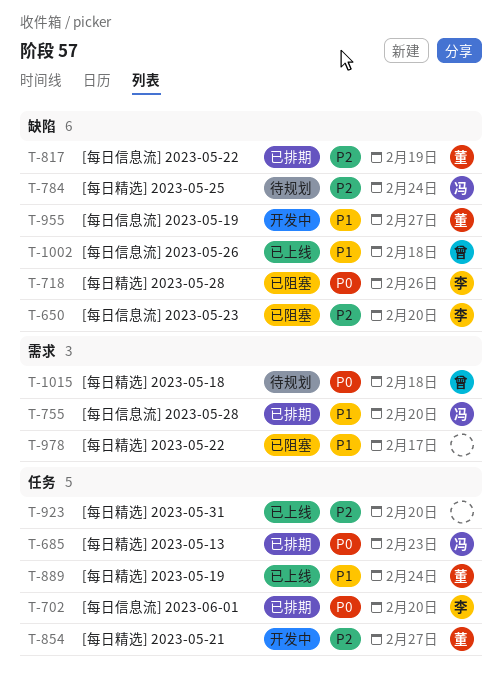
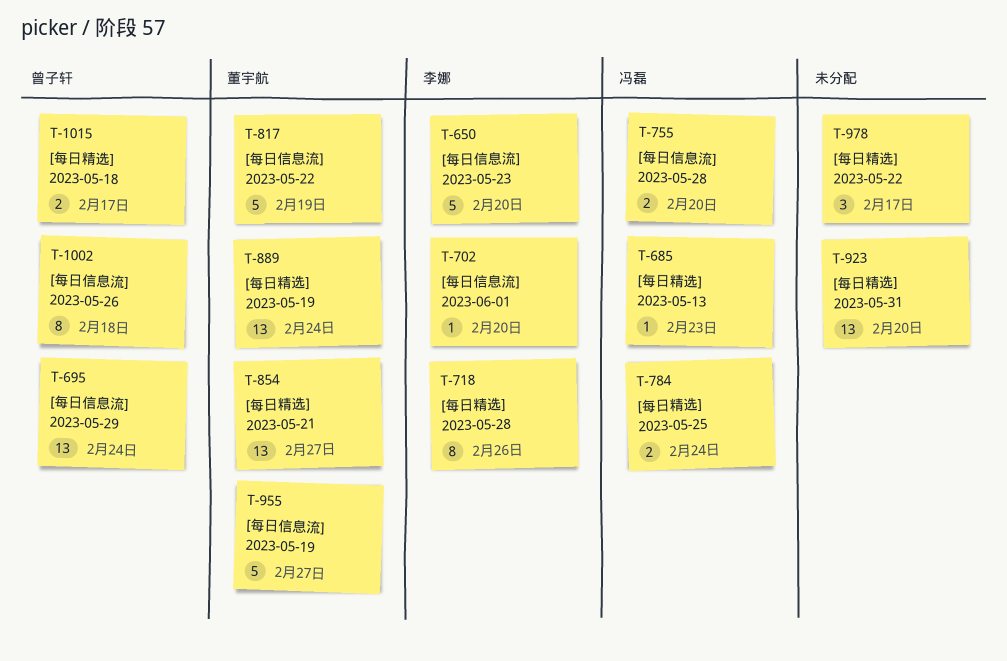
T-695: none -> present
T-1015, due: Feb 18 -> Feb 17

